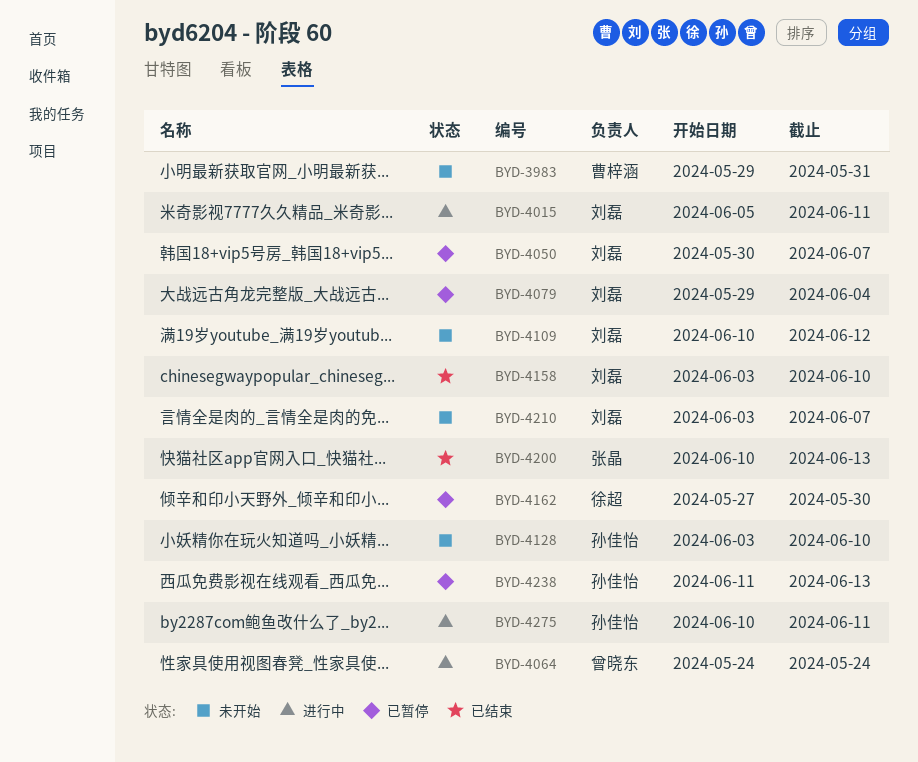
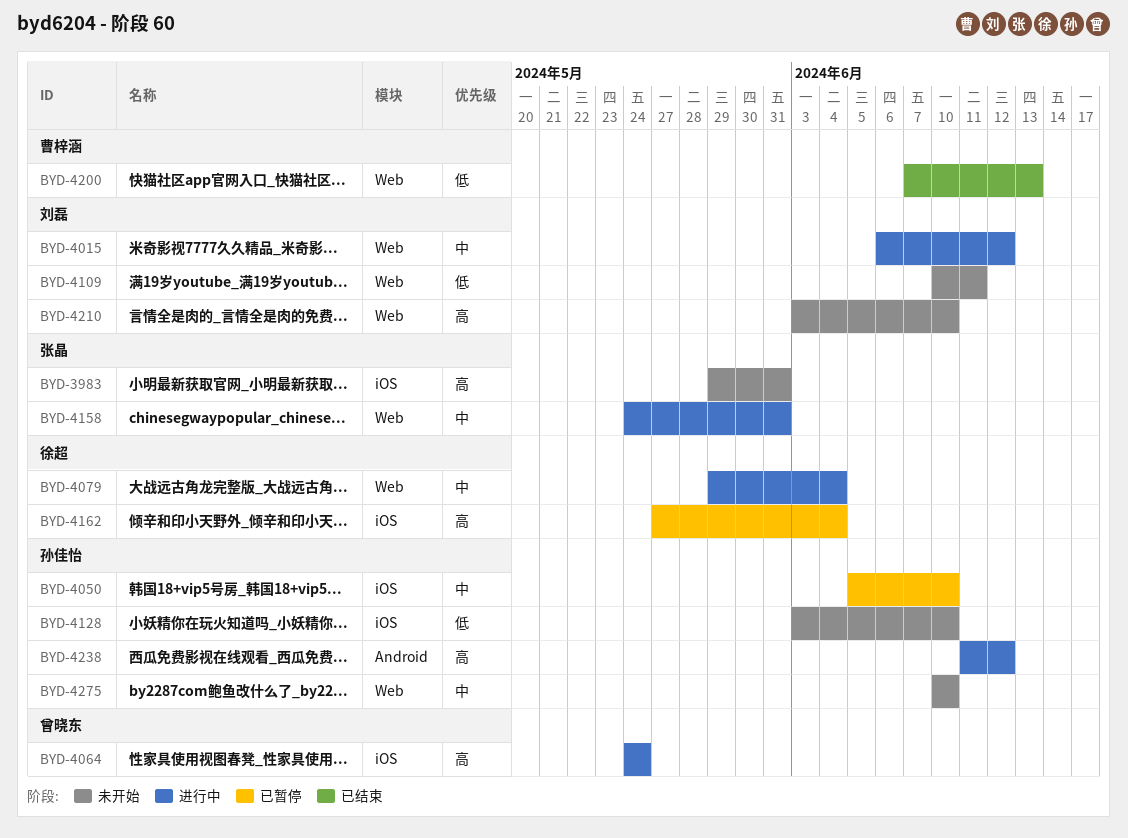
BYD-3983, owner: 曹梓涵 -> 张晶
BYD-4015, start: Jun 5 -> Jun 6
BYD-4015, due: Jun 11 -> Jun 12
BYD-4050, owner: 刘磊 -> 孙佳怡
BYD-4050, start: May 30 -> Jun 5
BYD-4050, due: Jun 7 -> Jun 10
BYD-4079, status: 已暂停 -> 进行中
BYD-4079, owner: 刘磊 -> 徐超
BYD-4109, due: Jun 12 -> Jun 11
BYD-4158, status: 已结束 -> 进行中
BYD-4158, owner: 刘磊 -> 张晶
BYD-4158, start: Jun 3 -> May 24
BYD-4158, due: Jun 10 -> May 31
BYD-4162, due: May 30 -> Jun 4
BYD-4200, owner: 张晶 -> 曹梓涵
BYD-4200, start: Jun 10 -> Jun 7
BYD-4210, due: Jun 7 -> Jun 10
BYD-4238, status: 已暂停 -> 进行中
BYD-4238, due: Jun 13 -> Jun 12
BYD-4275, status: 进行中 -> 未开始
BYD-4275, due: Jun 11 -> Jun 10

